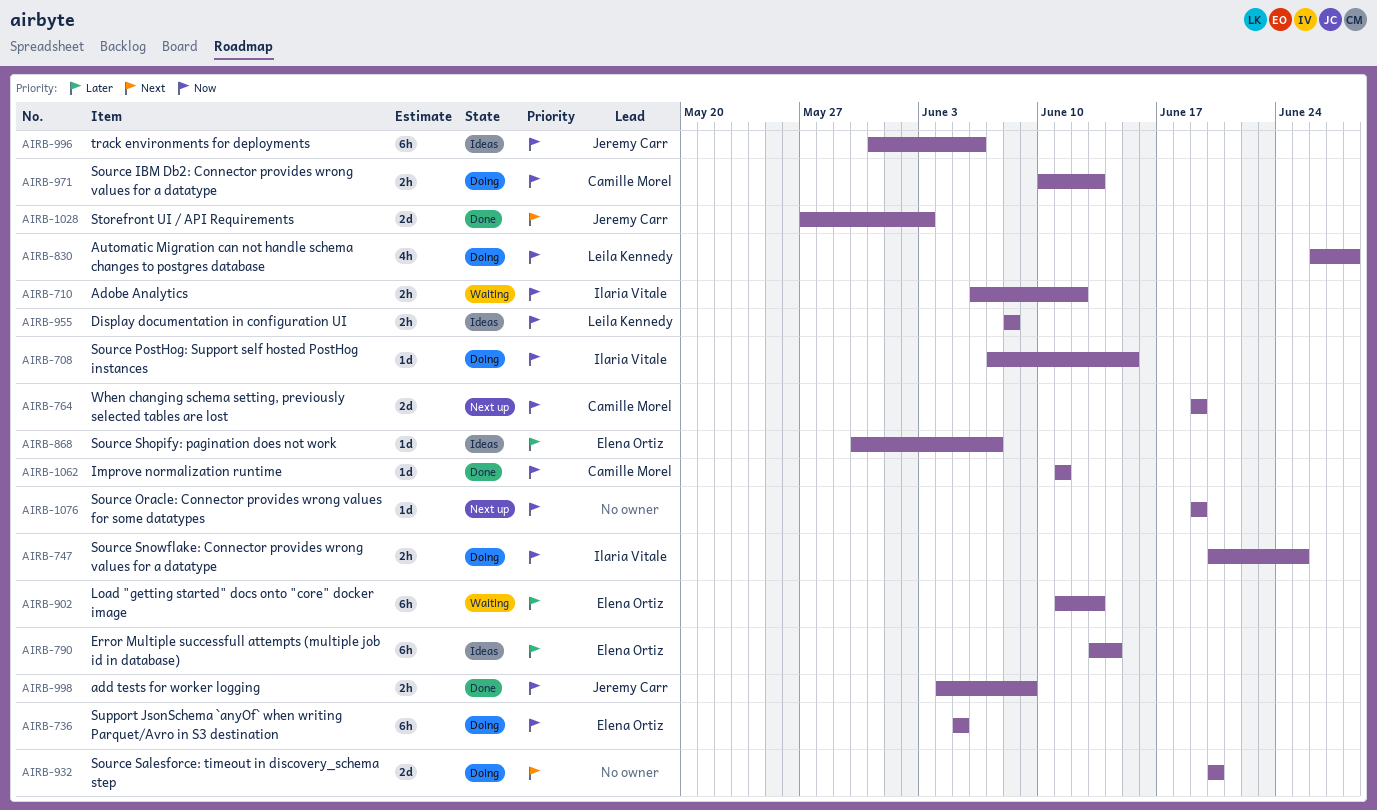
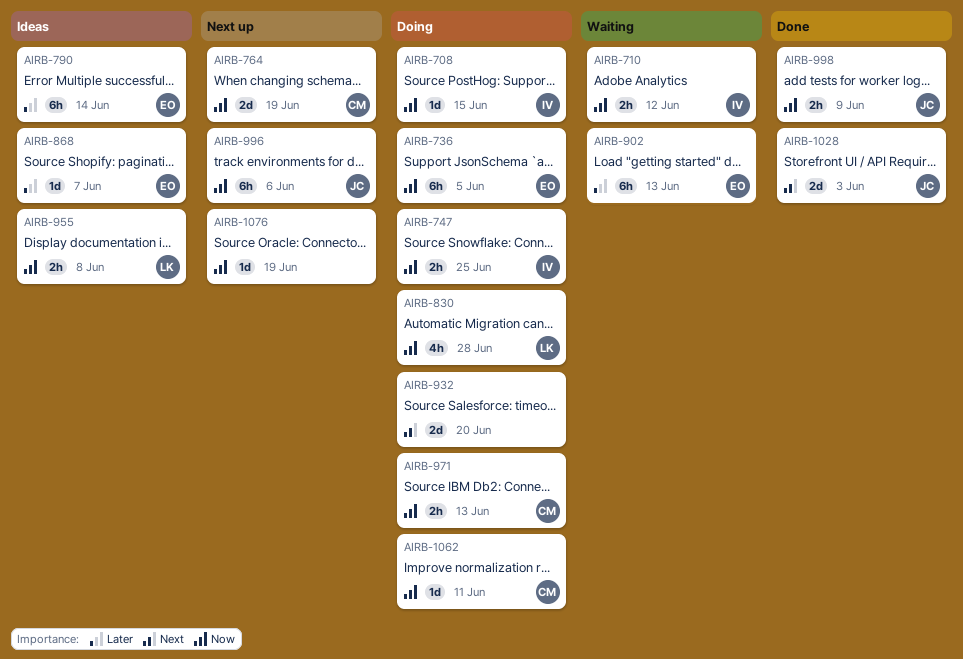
AIRB-996, status: Ideas -> Next up
AIRB-1062, status: Done -> Doing

